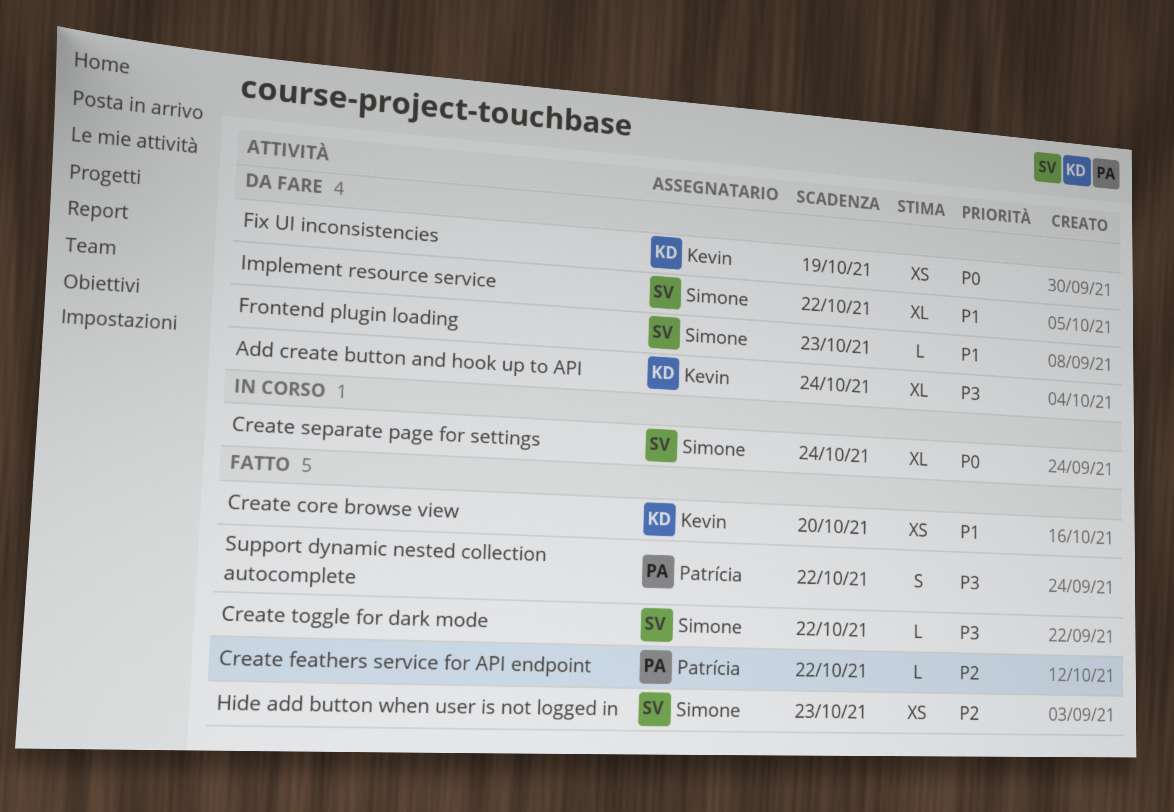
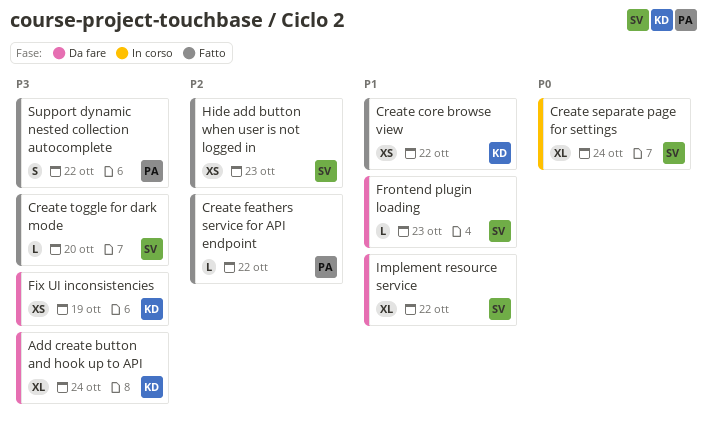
Create core browse view, due: Oct 20 -> Oct 22
Create toggle for dark mode, due: Oct 22 -> Oct 20
Fix UI inconsistencies, priority: P0 -> P3

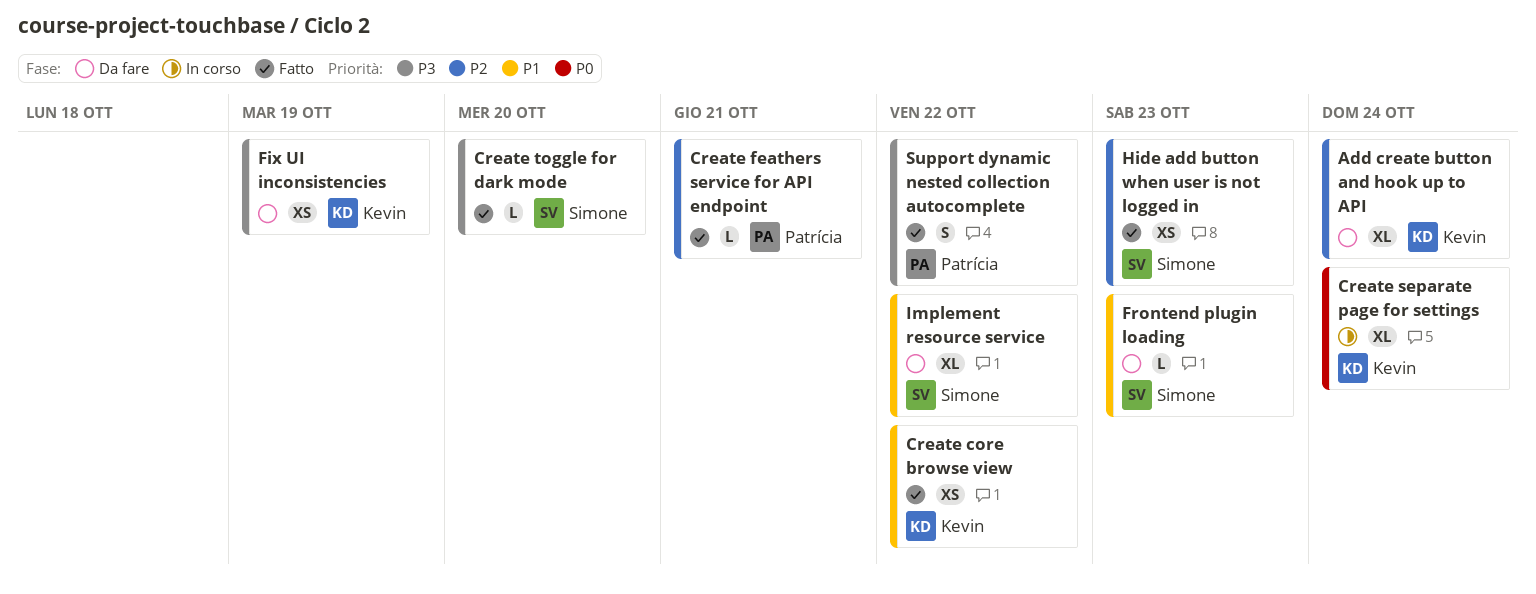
Add create button and hook up to API, priority: P3 -> P2
Create feathers service for API endpoint, due: Oct 22 -> Oct 21
Create separate page for settings, owner: Simone -> Kevin

